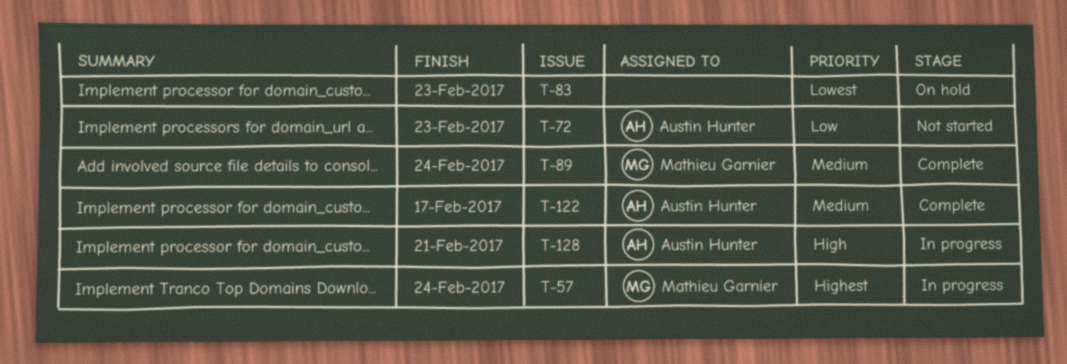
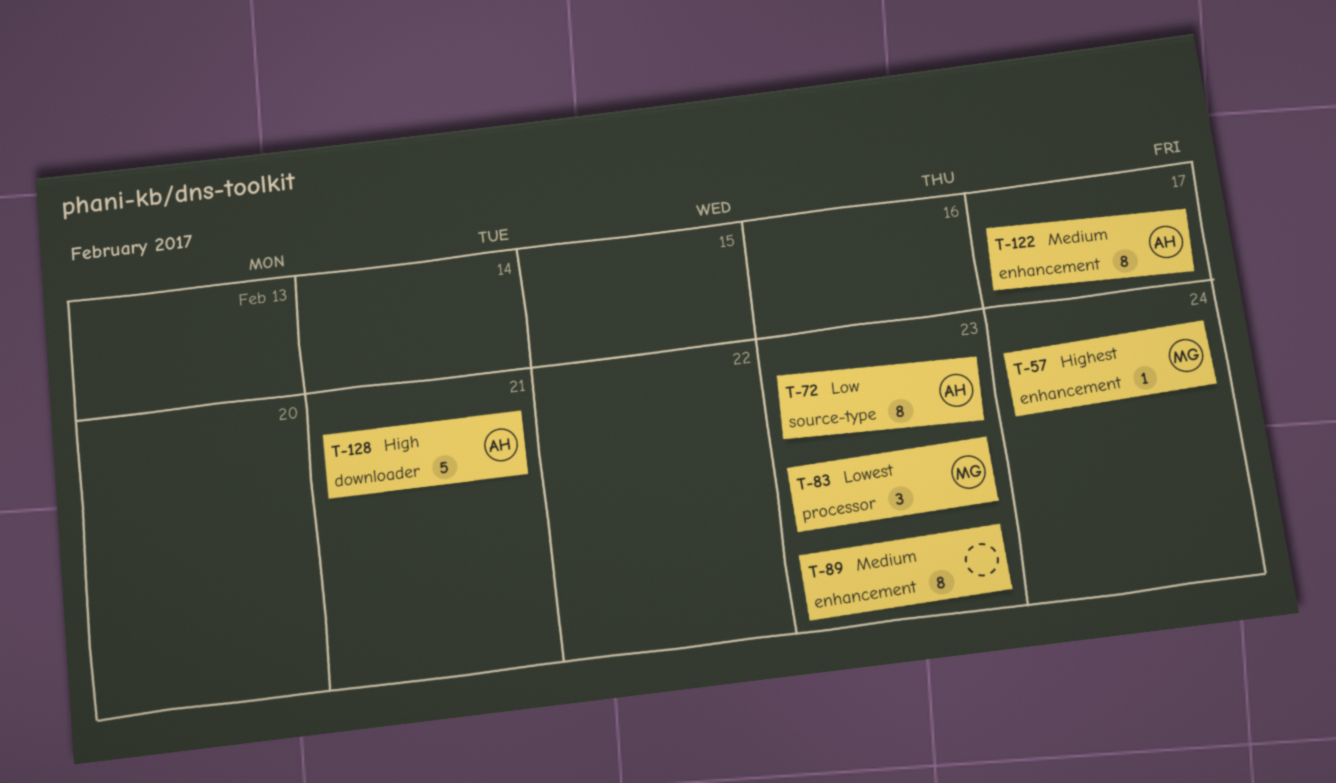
T-83, owner: none -> Mathieu Garnier
T-89, owner: Mathieu Garnier -> none
T-89, due: Feb 24 -> Feb 23

